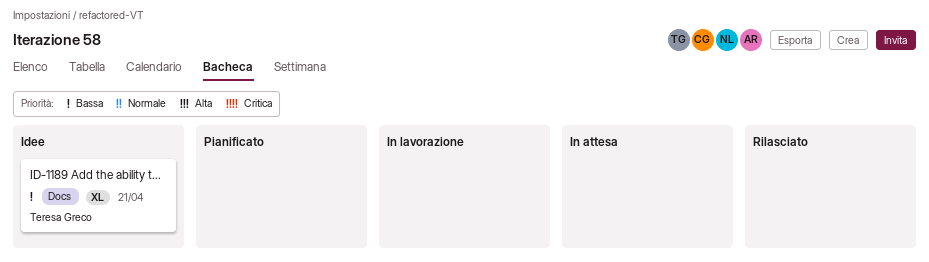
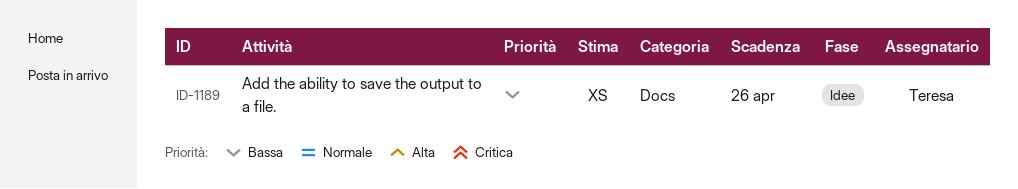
ID-1189, estimate: XL -> XS
ID-1189, due: Apr 21 -> Apr 26

